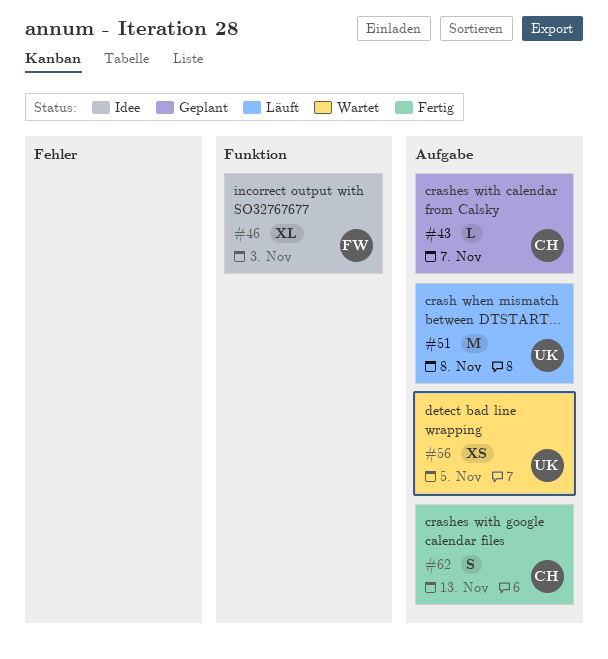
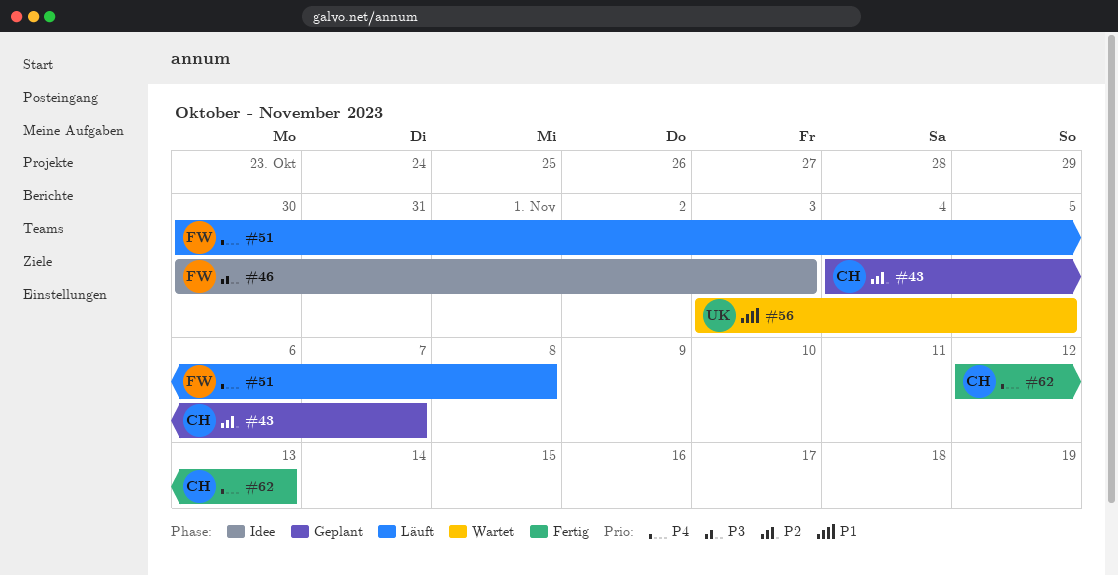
#51, owner: UK -> FW

